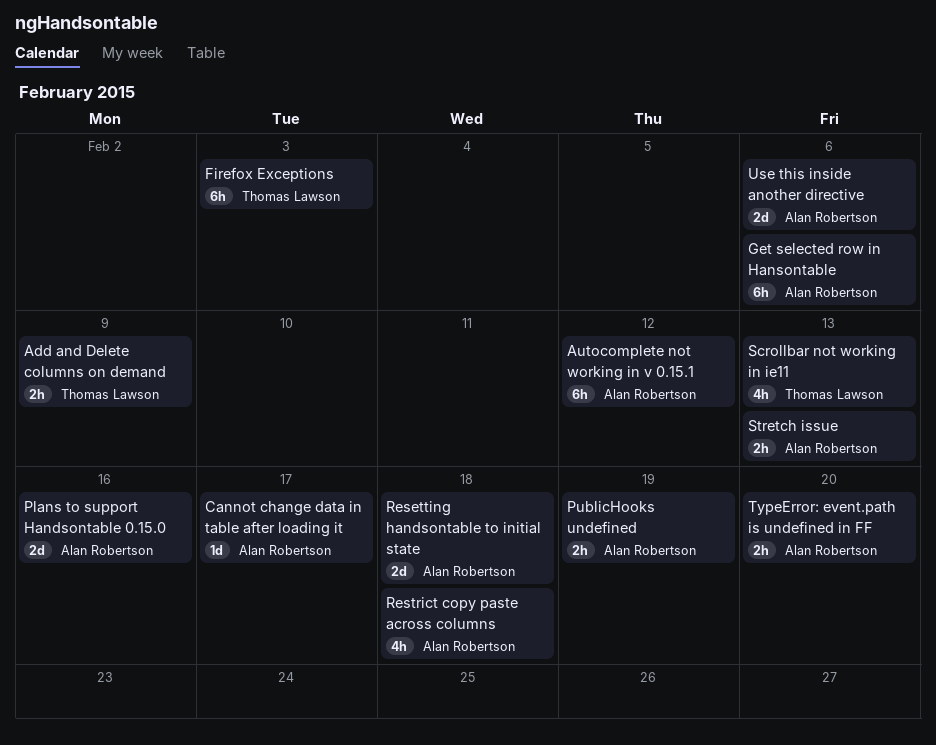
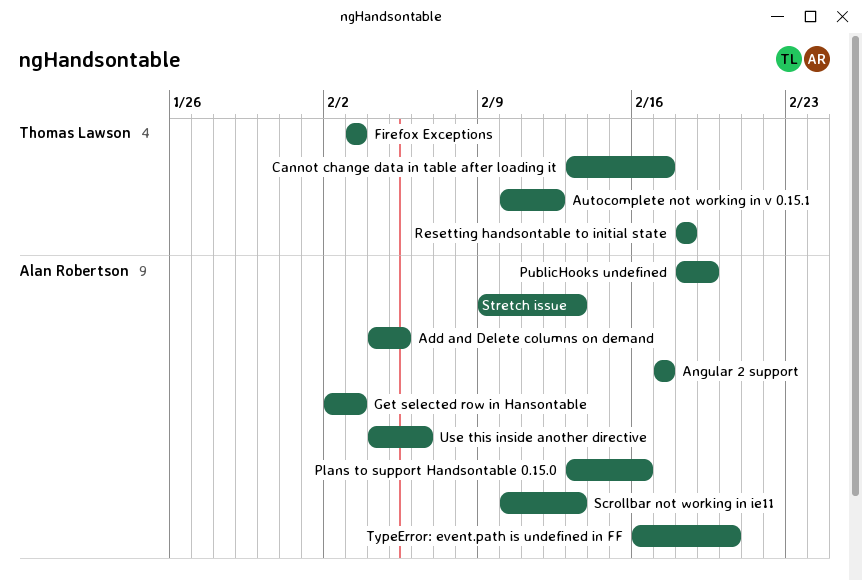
Add and Delete columns on demand, owner: Thomas Lawson -> Alan Robertson
Add and Delete columns on demand, due: Feb 9 -> Feb 5
Angular 2 support: none -> present
Autocomplete not working in v 0.15.1, owner: Alan Robertson -> Thomas Lawson
Cannot change data in table after loading it, owner: Alan Robertson -> Thomas Lawson
Get selected row in Hansontable, due: Feb 6 -> Feb 3
Resetting handsontable to initial state, owner: Alan Robertson -> Thomas Lawson
Restrict copy paste across columns: present -> none
Scrollbar not working in ie11, owner: Thomas Lawson -> Alan Robertson

